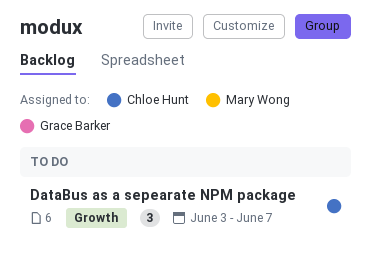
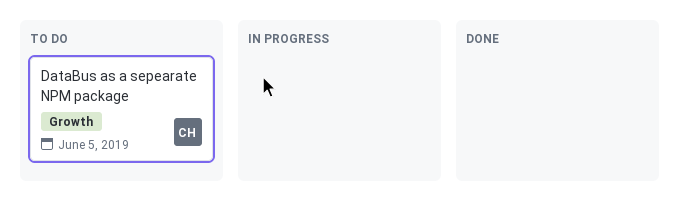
DataBus as a sepearate NPM package, due: Jun 7 -> Jun 5

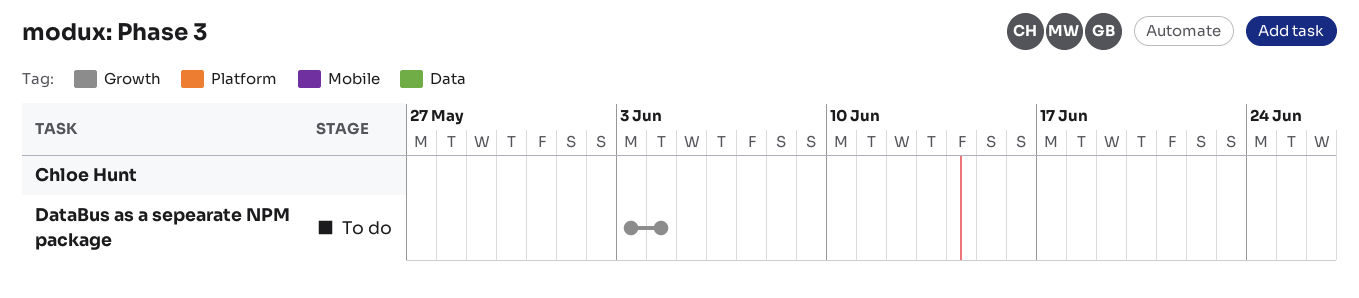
DataBus as a sepearate NPM package, due: Jun 5 -> Jun 4

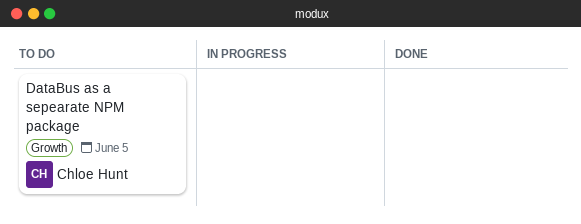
DataBus as a sepearate NPM package, due: Jun 4 -> Jun 5

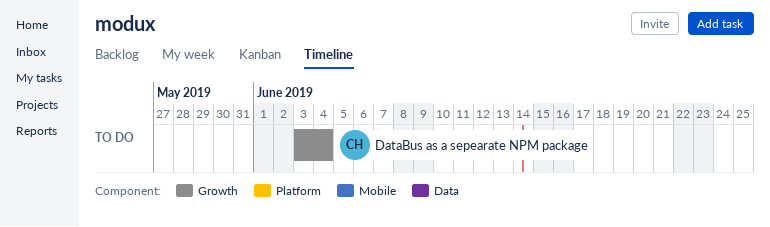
DataBus as a sepearate NPM package, due: Jun 5 -> Jun 4

